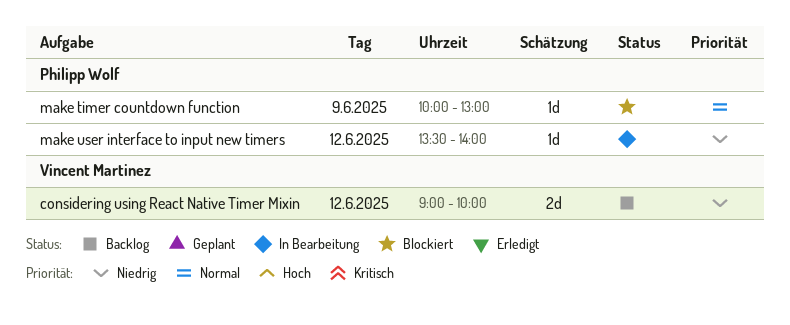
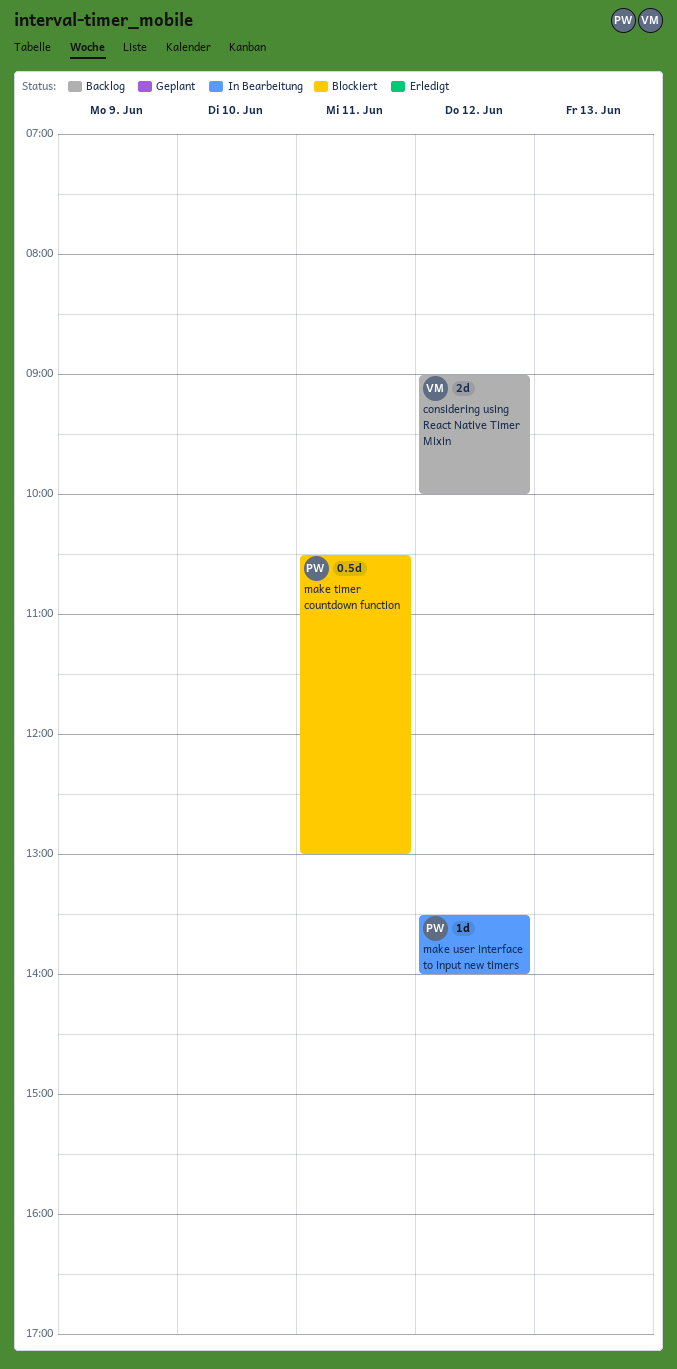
make timer countdown function, estimate: 1d -> 0.5d
make timer countdown function, day: Jun 9 -> Jun 11
make timer countdown function, begins: 10:00 -> 10:30

